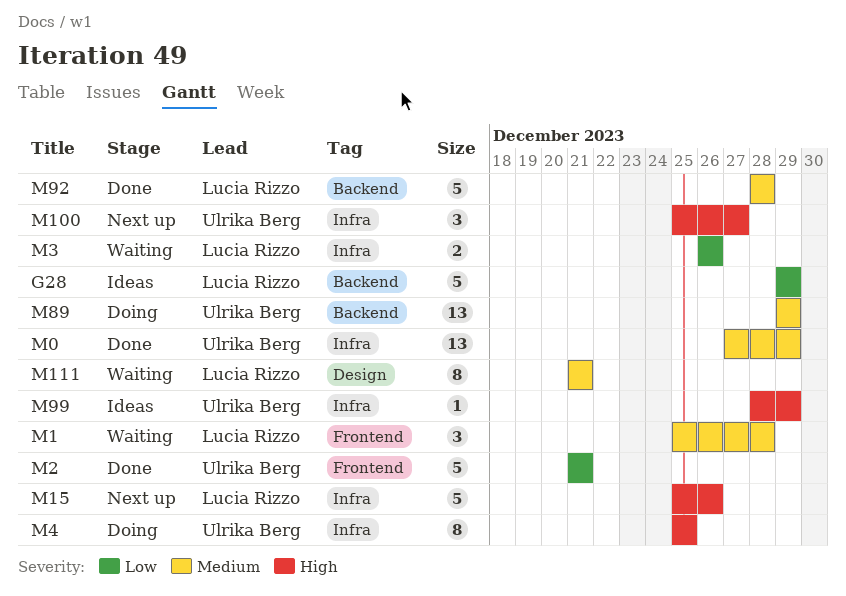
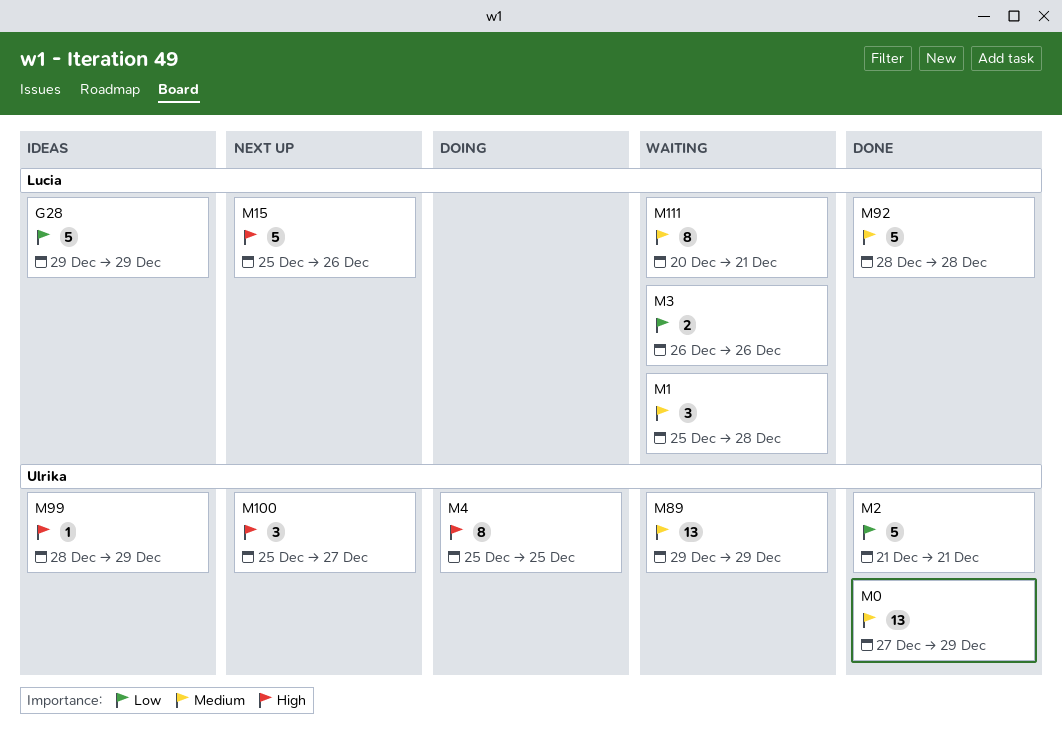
M111, start: Dec 21 -> Dec 20
M89, status: Doing -> Waiting

